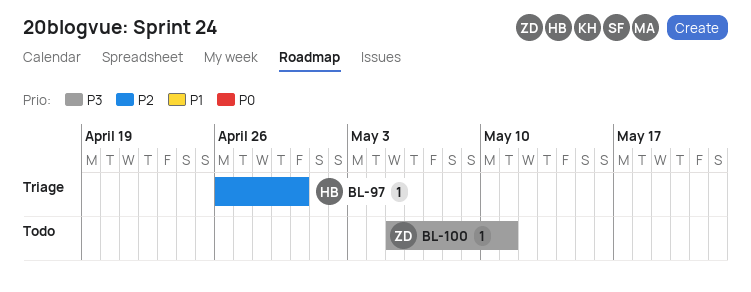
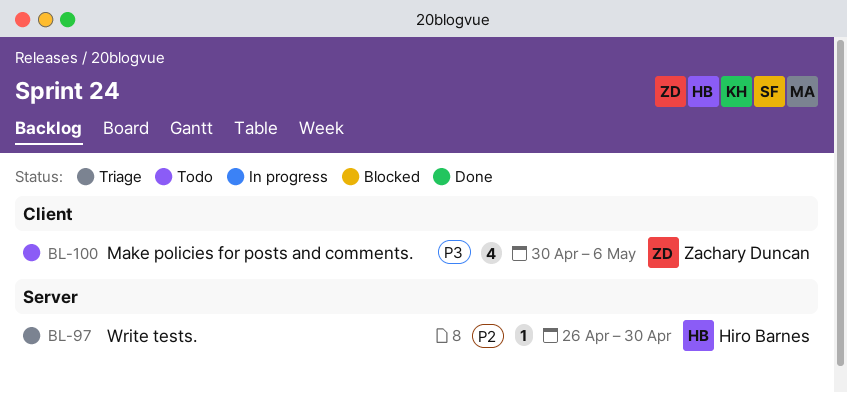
BL-100, estimate: 1 -> 4
BL-100, start: May 5 -> Apr 30
BL-100, due: May 11 -> May 6

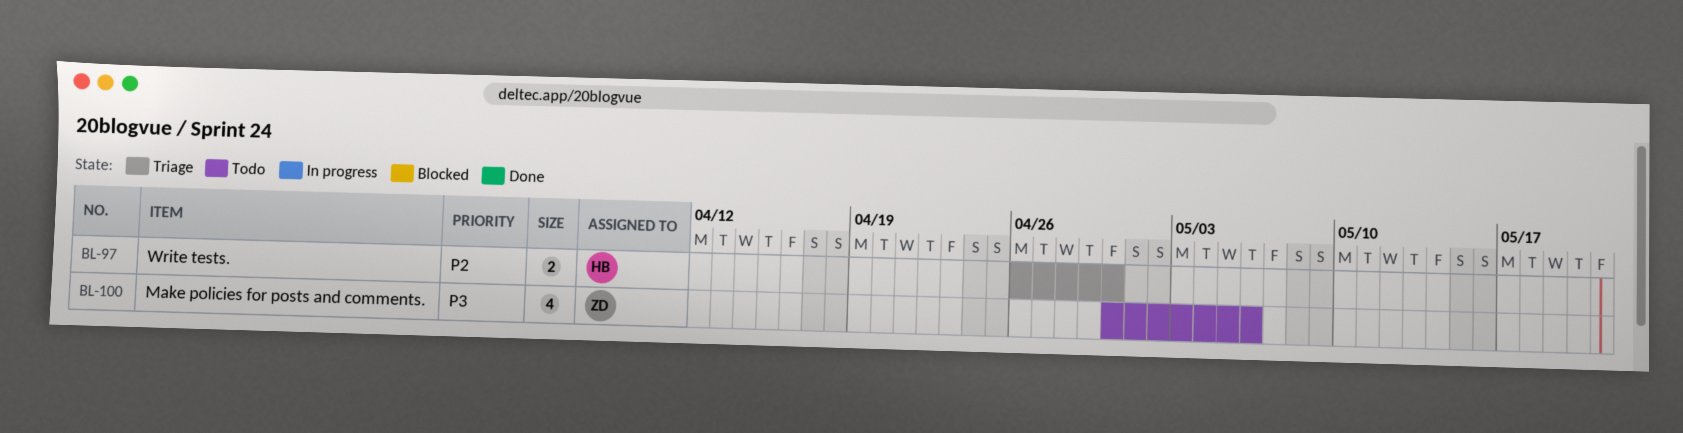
BL-97, estimate: 1 -> 2

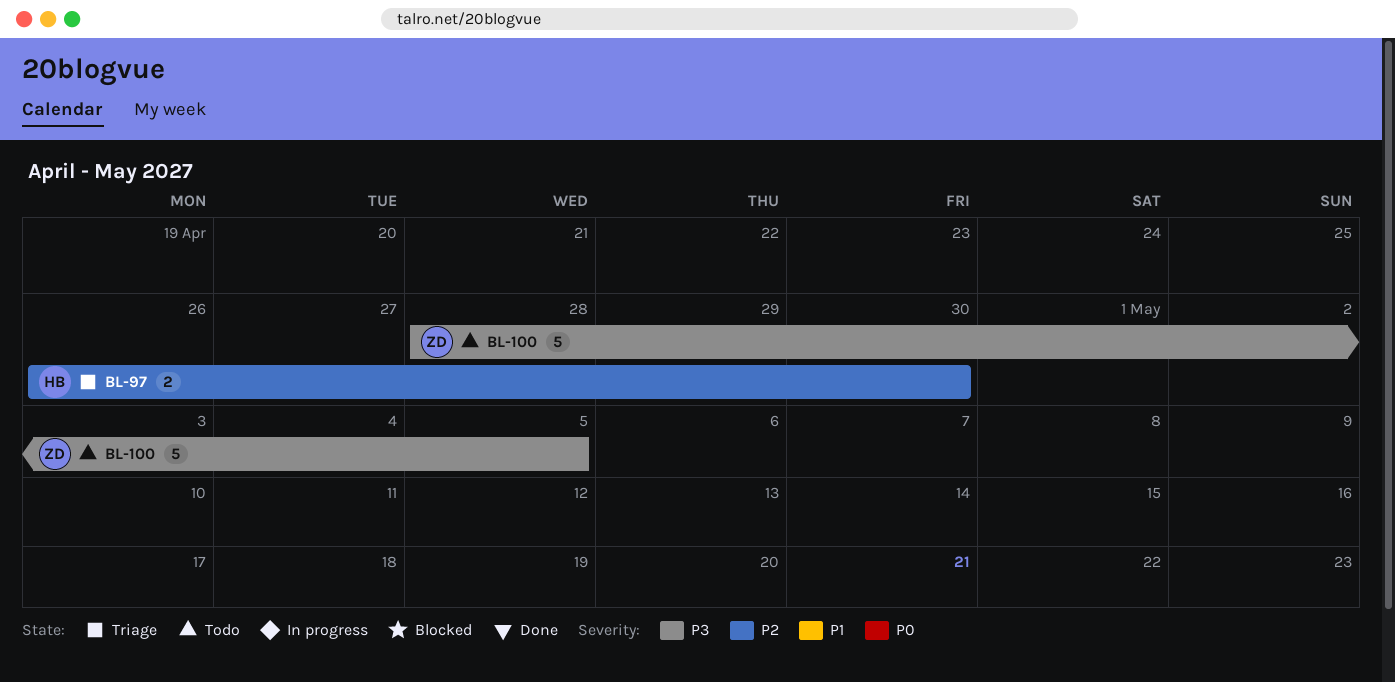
BL-100, estimate: 4 -> 5
BL-100, start: Apr 30 -> Apr 28
BL-100, due: May 6 -> May 5

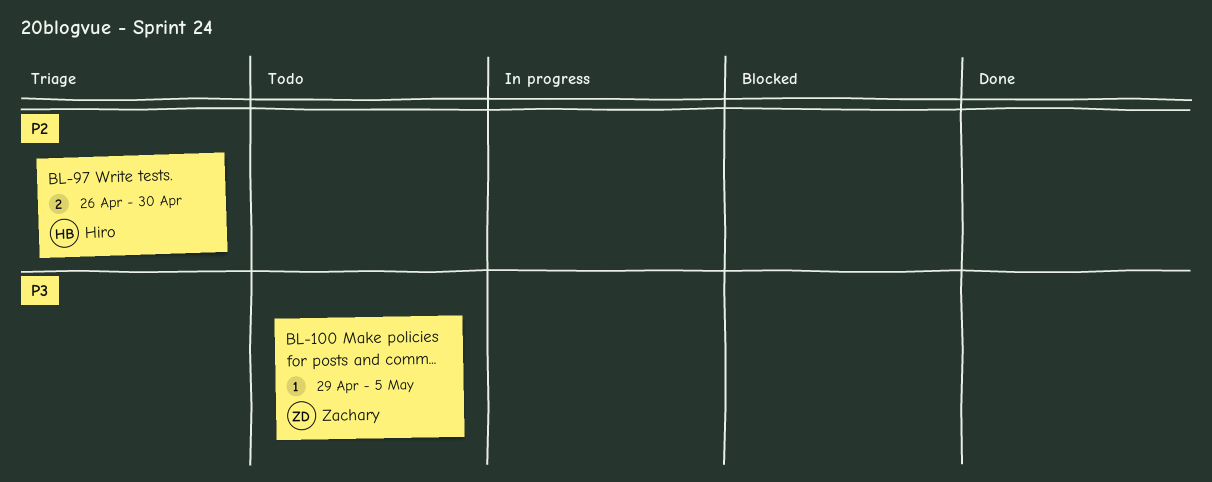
BL-100, estimate: 5 -> 1
BL-100, start: Apr 28 -> Apr 29

